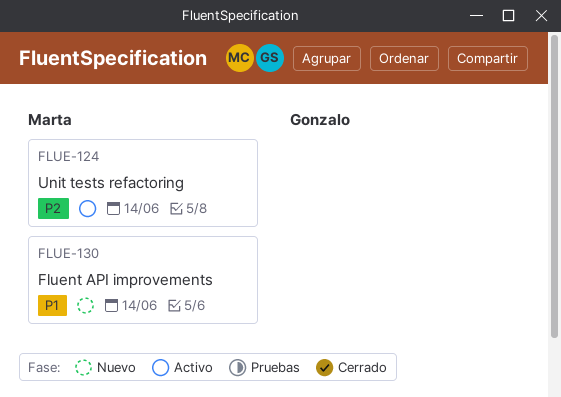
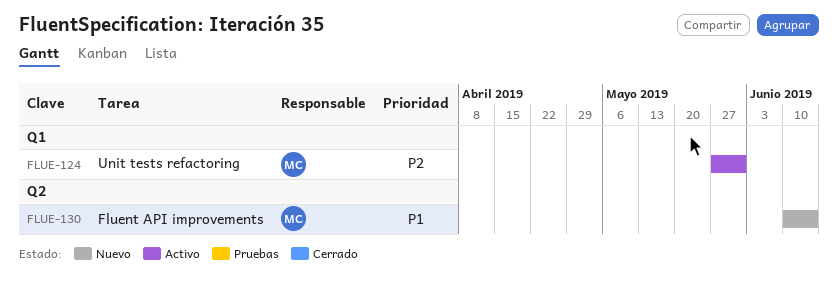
FLUE-124, due: Jun 14 -> May 31

